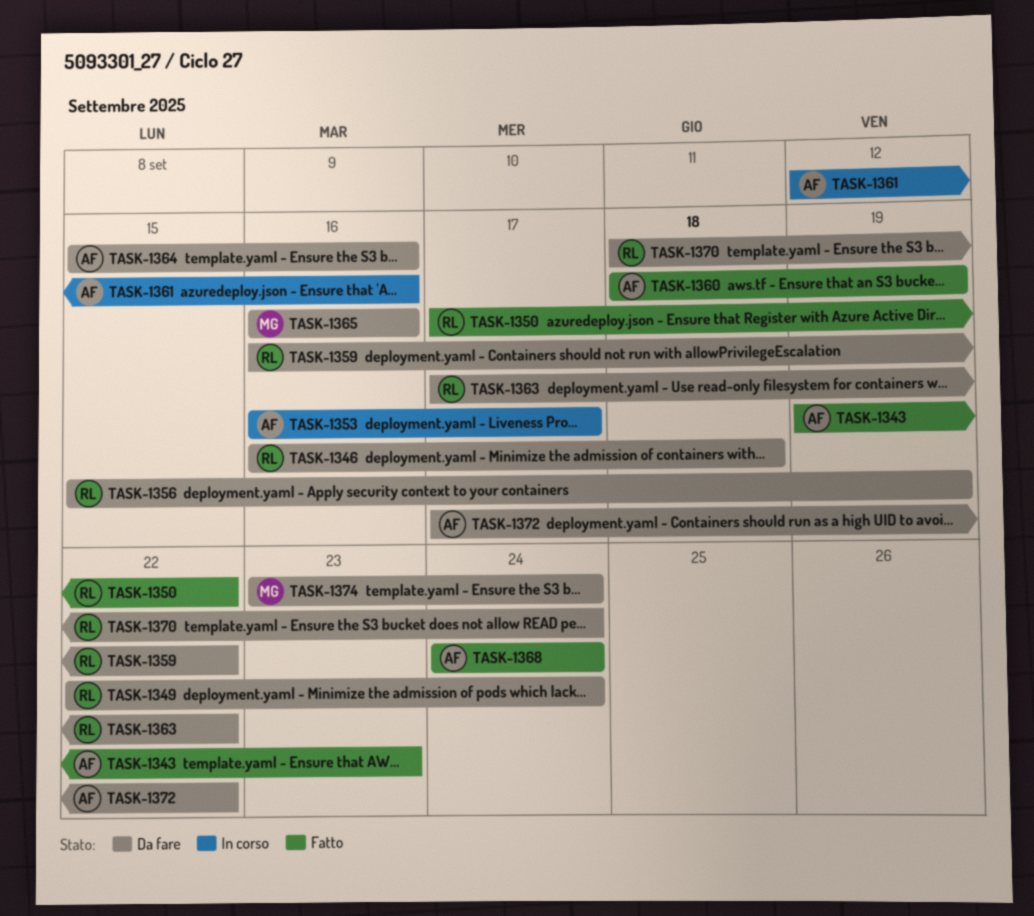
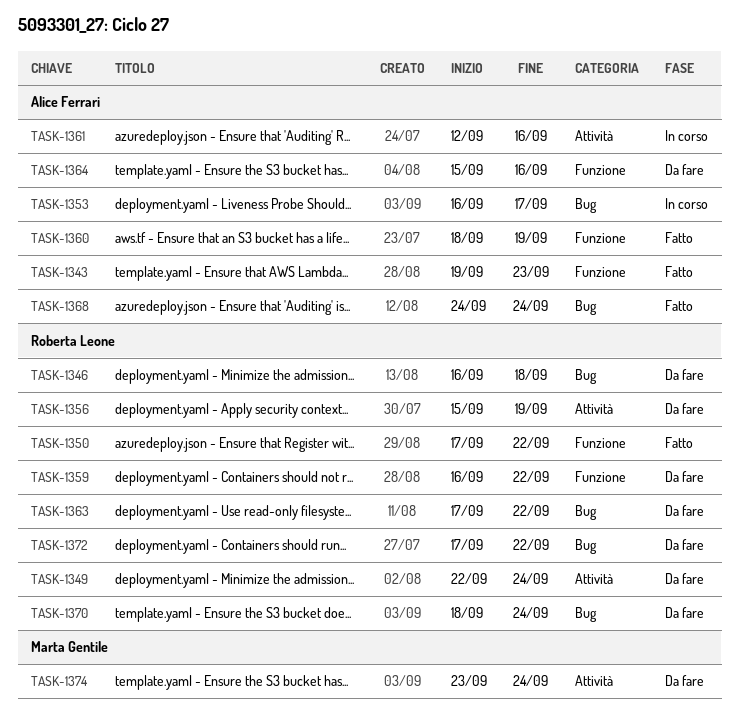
TASK-1365: present -> none
TASK-1372, owner: Alice Ferrari -> Roberta Leone

